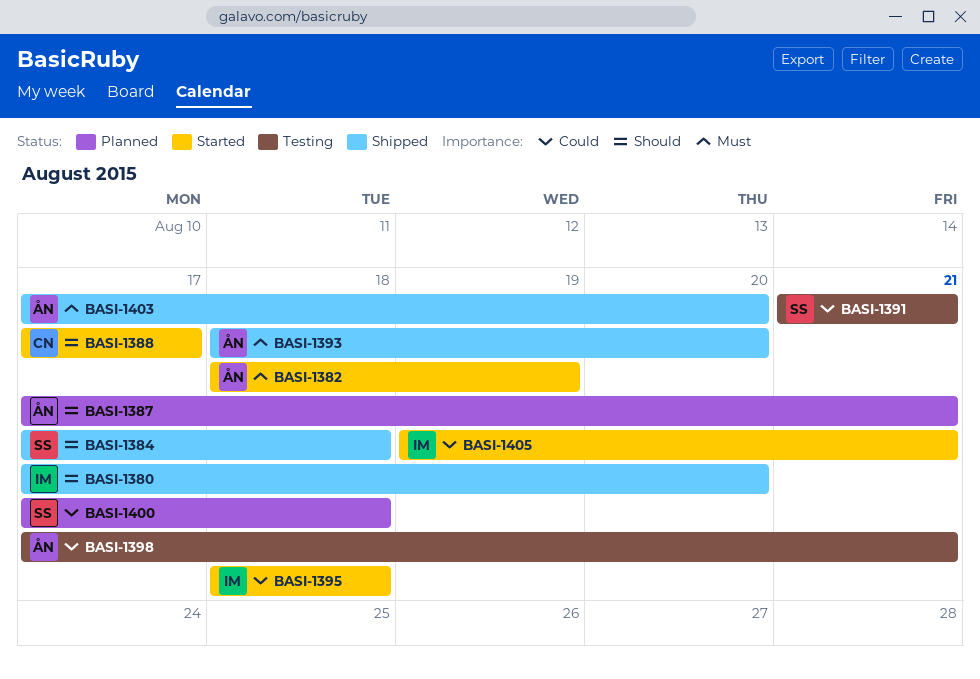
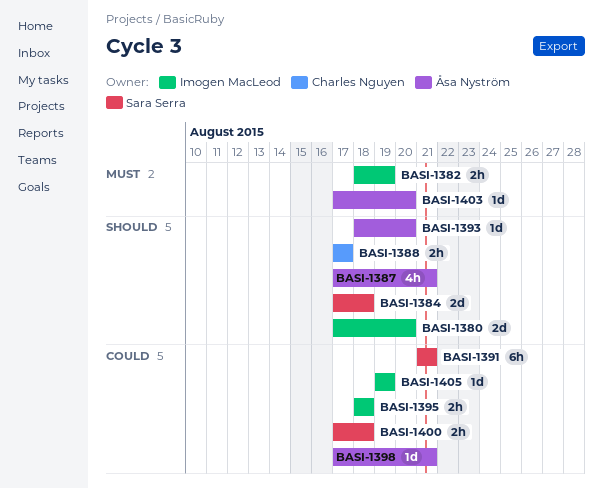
BASI-1382, owner: Åsa Nyström -> Imogen MacLeod
BASI-1393, priority: Must -> Should
BASI-1405, due: Aug 21 -> Aug 19

